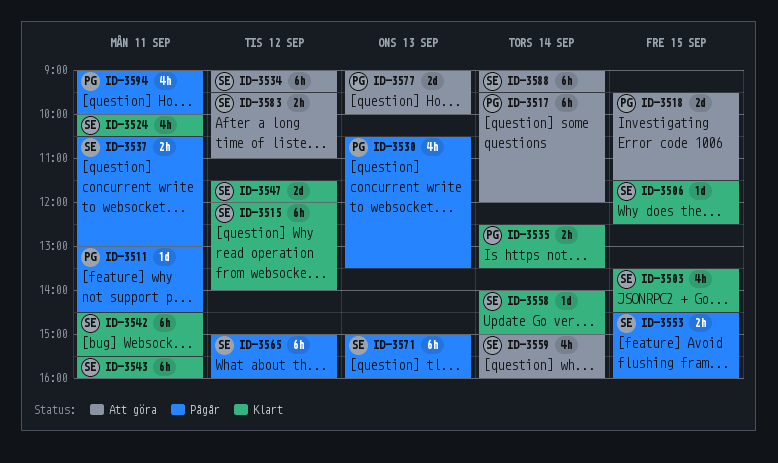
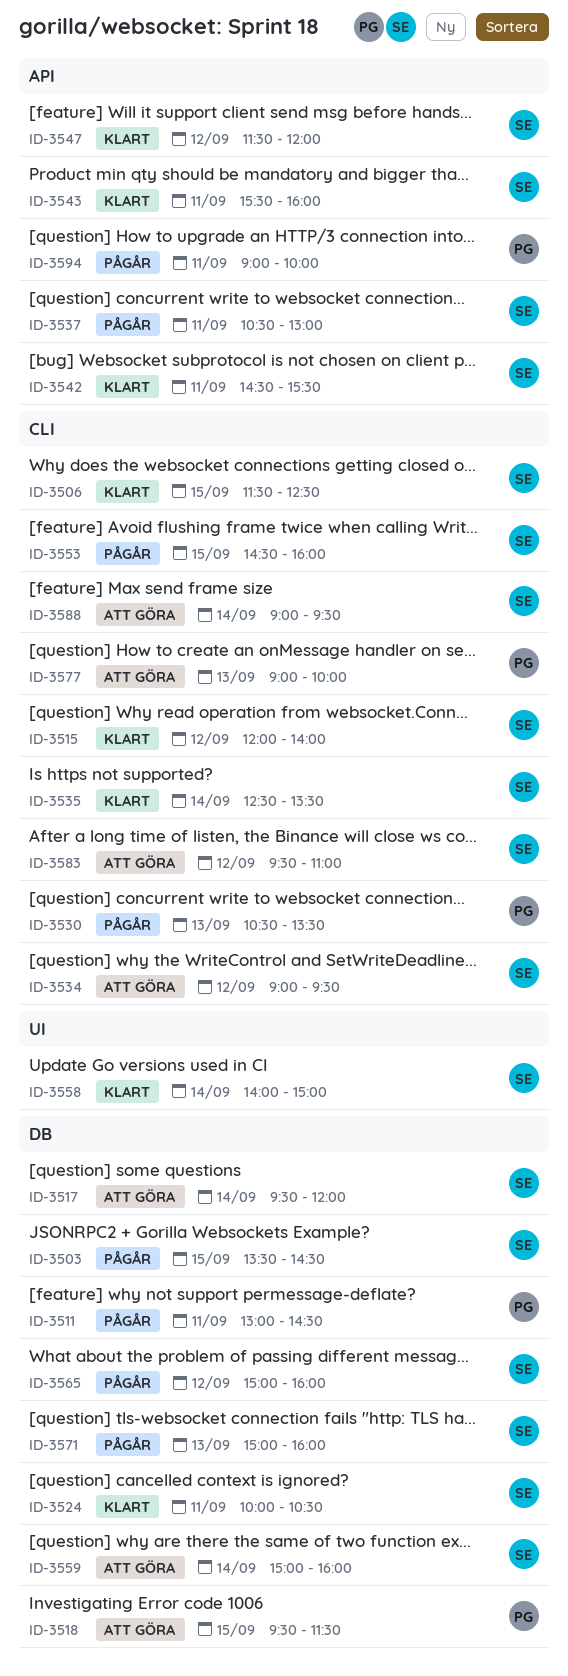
ID-3503, status: Klart -> Pågår
ID-3517, owner: PG -> SE
ID-3535, owner: PG -> SE

